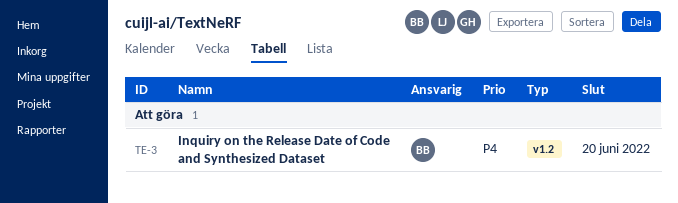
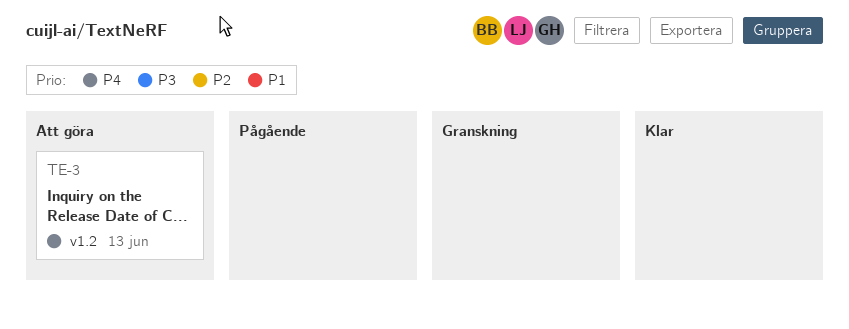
TE-3, due: Jun 20 -> Jun 13

